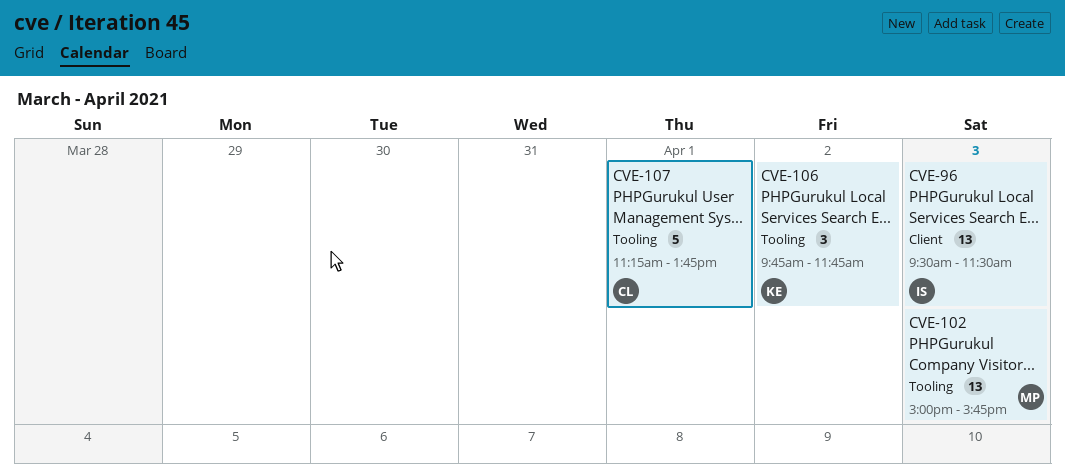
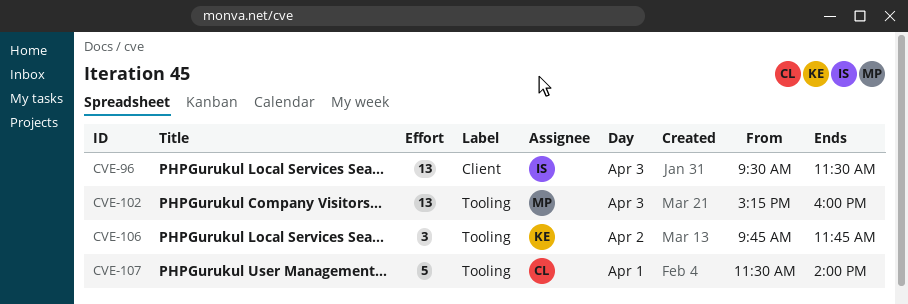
CVE-102, begins: 15:00 -> 15:15
CVE-102, ends: 15:45 -> 16:00
CVE-107, begins: 11:15 -> 11:30
CVE-107, ends: 13:45 -> 14:00

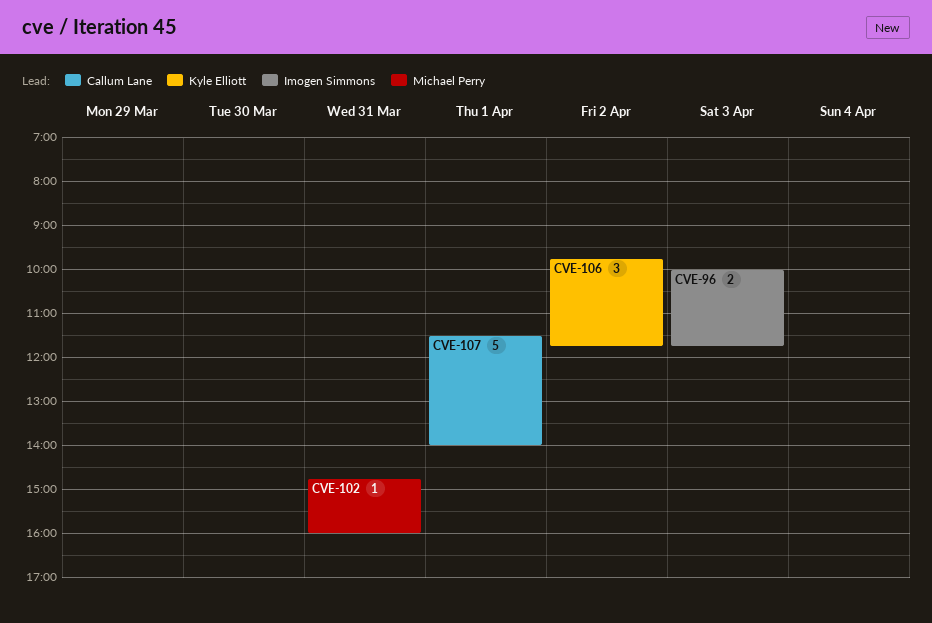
CVE-96, estimate: 13 -> 2
CVE-96, begins: 09:30 -> 10:00
CVE-96, ends: 11:30 -> 11:45
CVE-102, estimate: 13 -> 1
CVE-102, day: Apr 3 -> Mar 31
CVE-102, begins: 15:15 -> 14:45

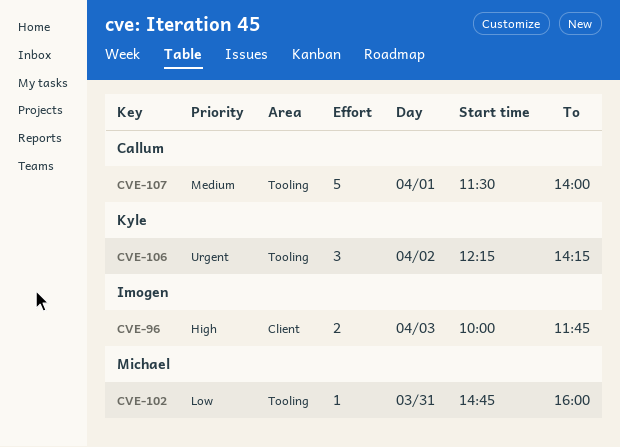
CVE-106, begins: 09:45 -> 12:15
CVE-106, ends: 11:45 -> 14:15

